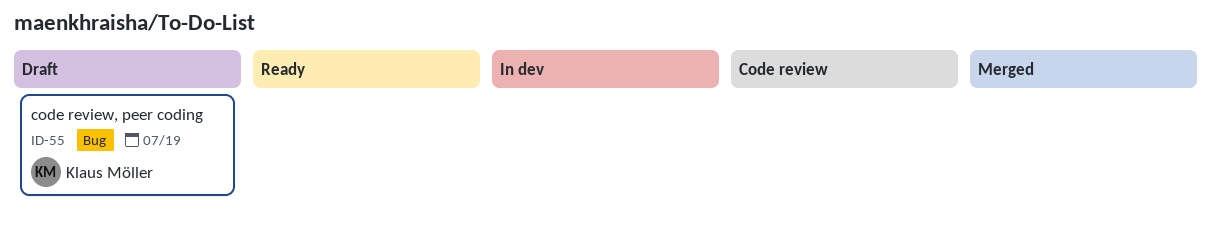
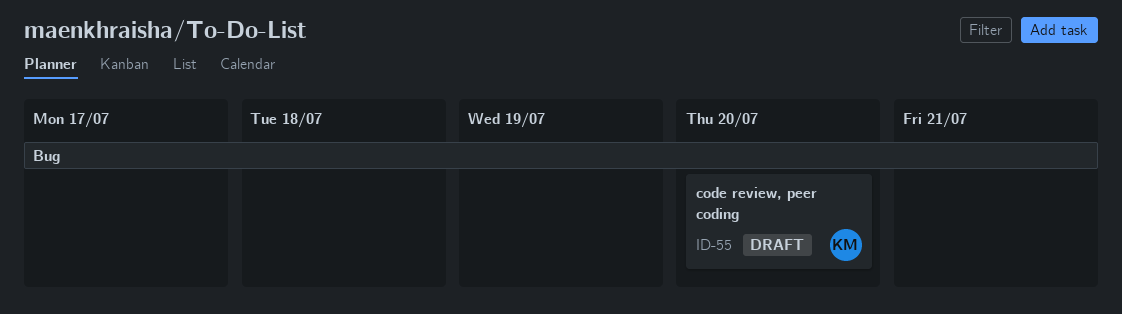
ID-55, due: Jul 19 -> Jul 20

